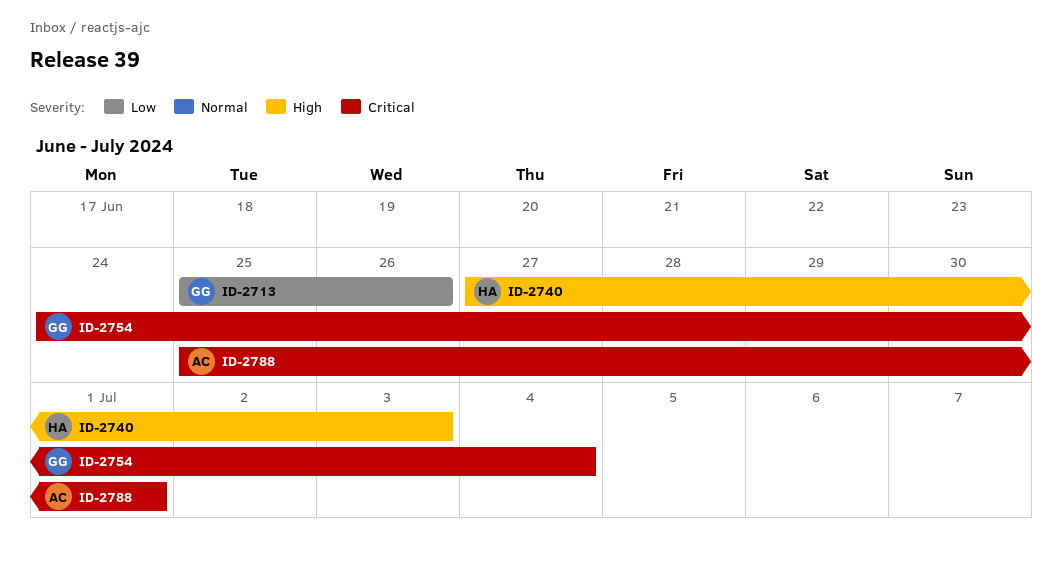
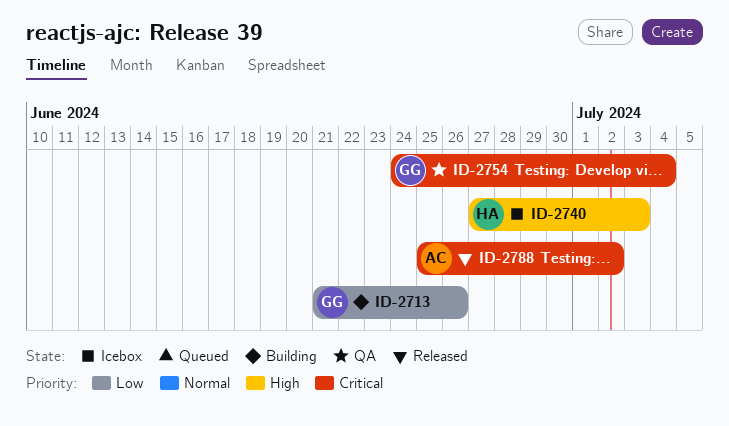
ID-2713, start: Jun 25 -> Jun 21
ID-2788, due: Jul 1 -> Jul 2

